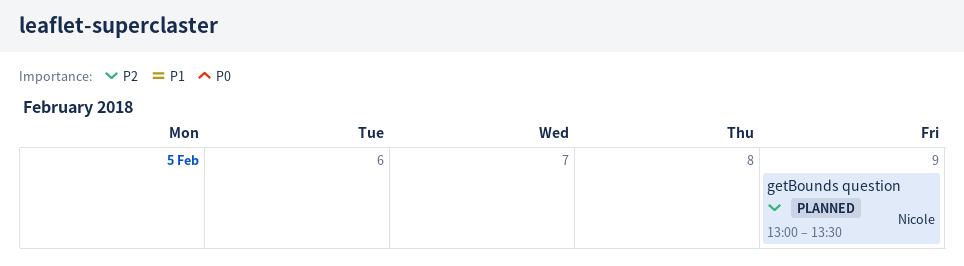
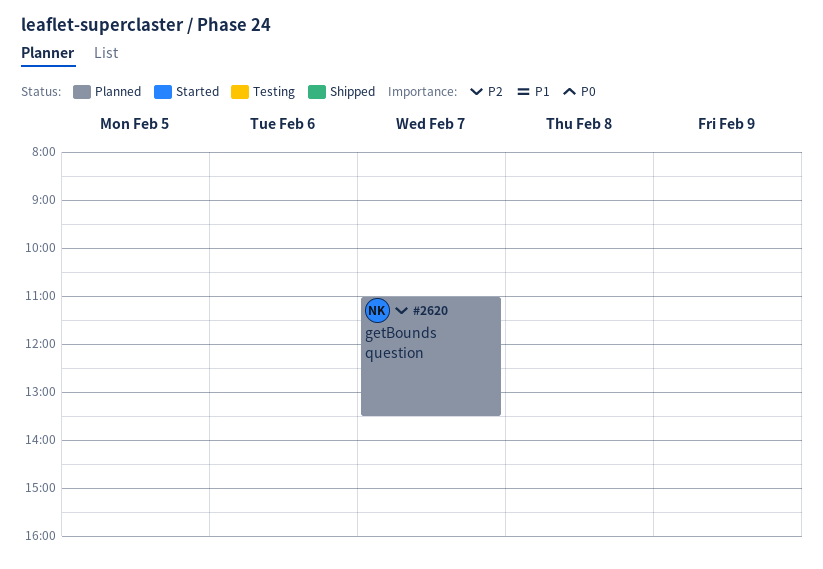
getBounds question, day: Feb 9 -> Feb 7
getBounds question, begins: 13:00 -> 11:00

